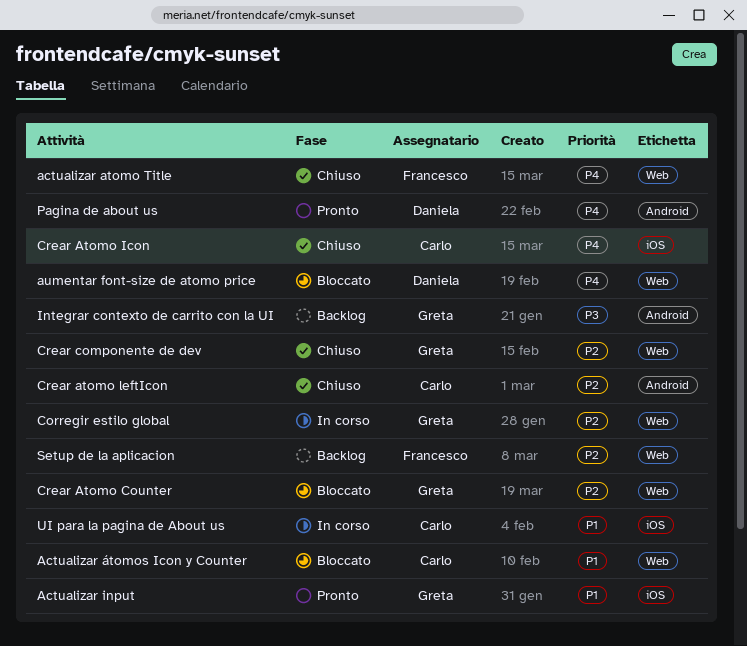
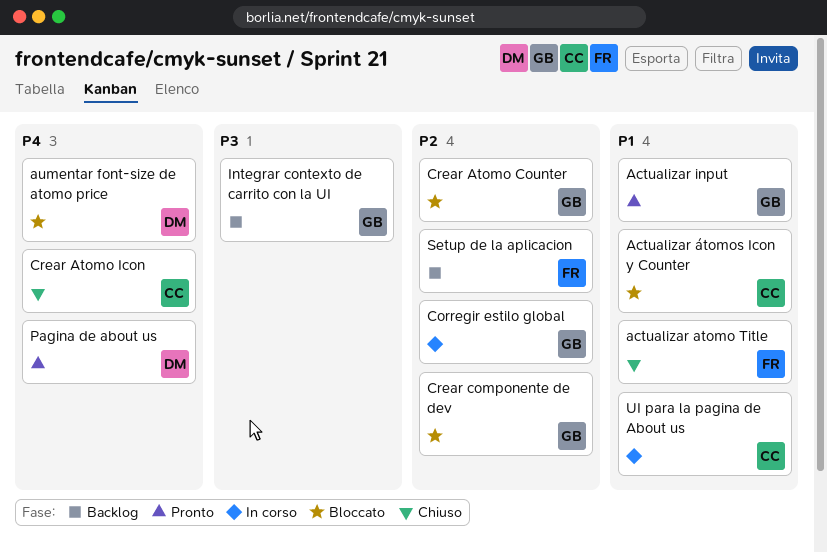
actualizar atomo Title, priority: P4 -> P1
Crear atomo leftIcon: present -> none
Crear componente de dev, status: Chiuso -> Bloccato

